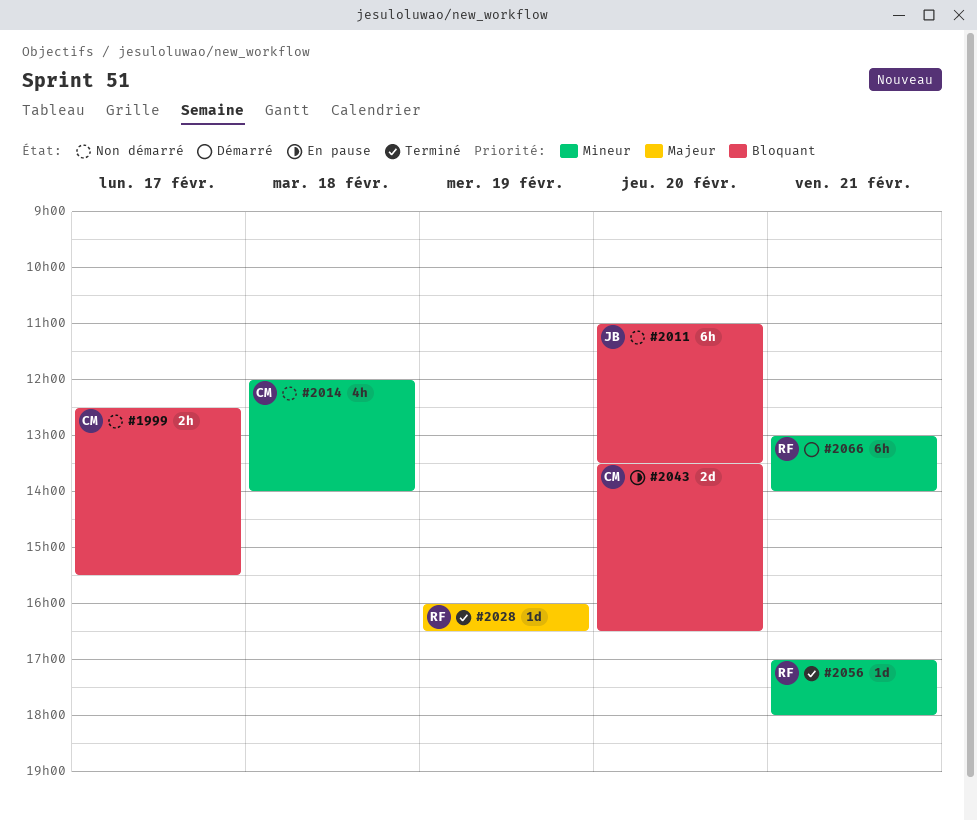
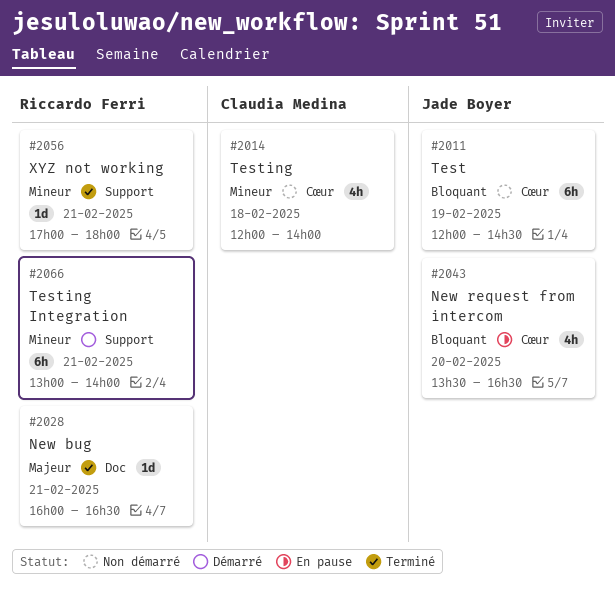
#1999: present -> none
#2011, day: Feb 20 -> Feb 19
#2011, begins: 11:00 -> 12:00
#2011, ends: 13:30 -> 14:30
#2028, day: Feb 19 -> Feb 21
#2043, owner: Claudia Medina -> Jade Boyer
#2043, estimate: 2d -> 4h

